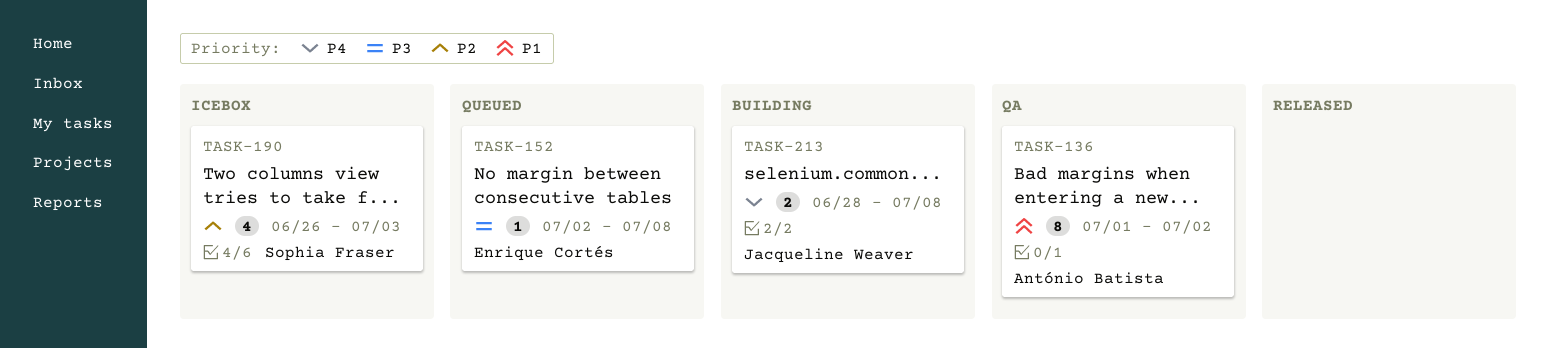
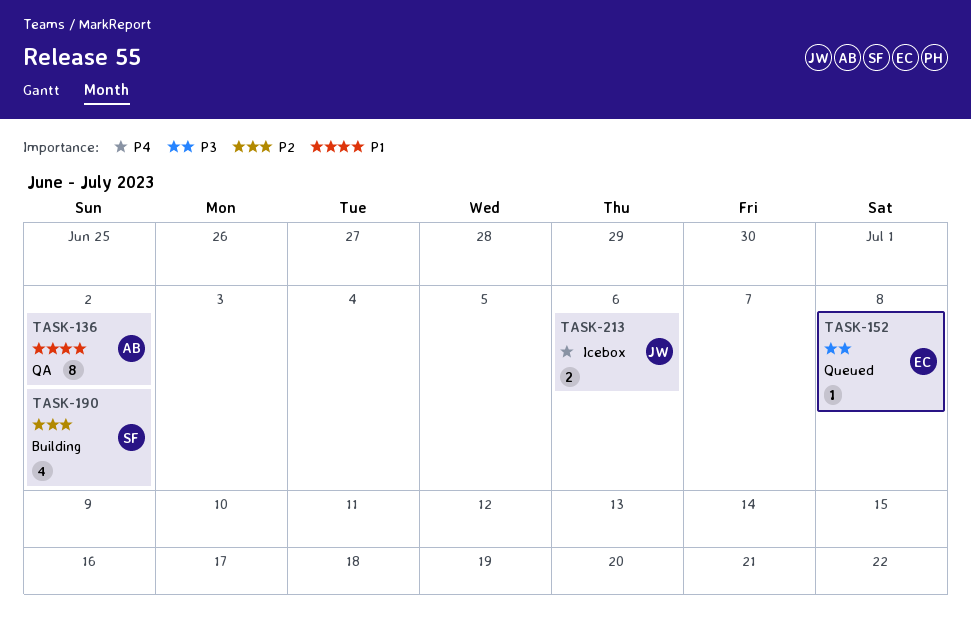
TASK-190, status: Icebox -> Building
TASK-190, due: Jul 3 -> Jul 2
TASK-213, status: Building -> Icebox
TASK-213, due: Jul 8 -> Jul 6

